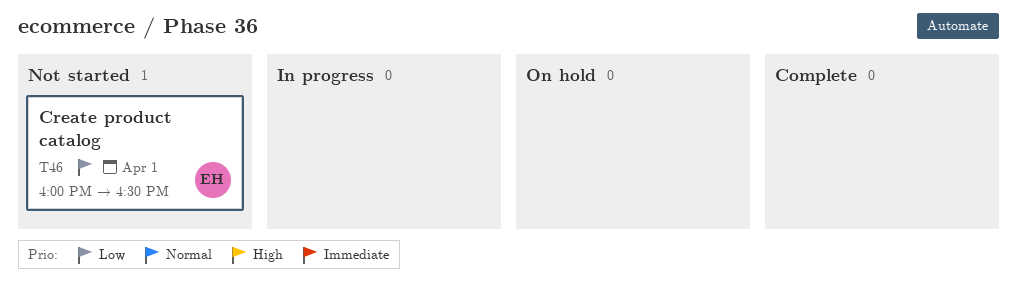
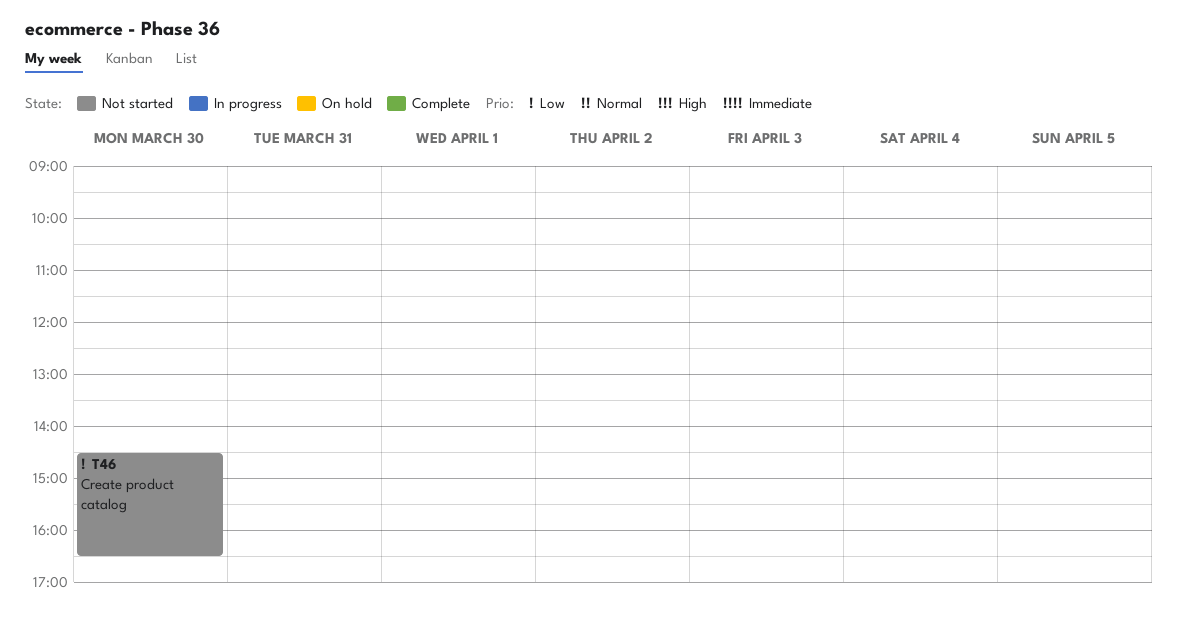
T46, day: Apr 1 -> Mar 30
T46, begins: 16:00 -> 14:30

